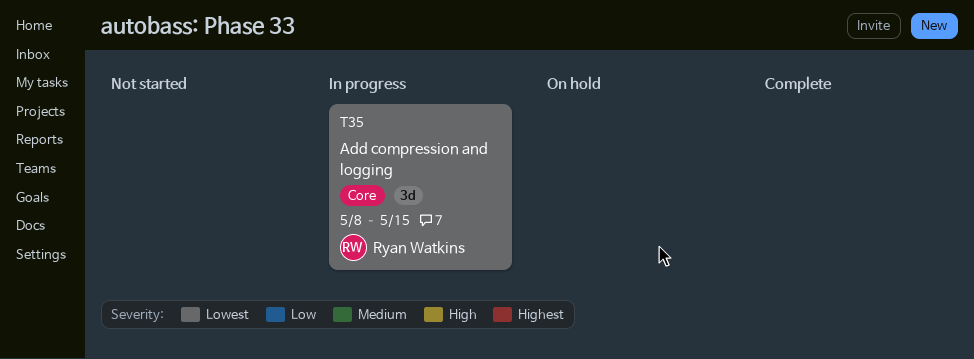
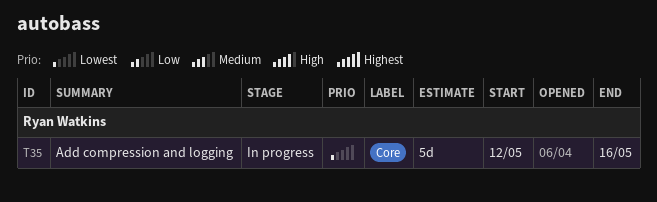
T35, estimate: 3d -> 5d
T35, start: May 8 -> May 12
T35, due: May 15 -> May 16

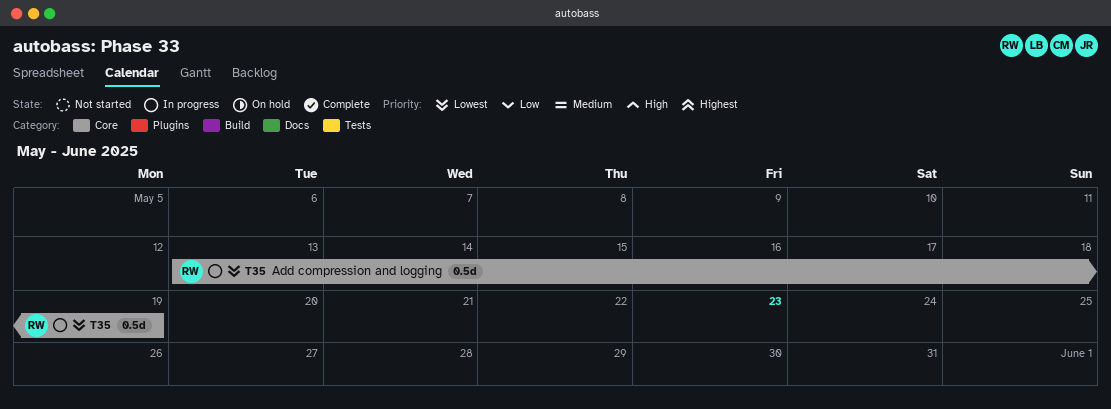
T35, estimate: 5d -> 0.5d
T35, start: May 12 -> May 13
T35, due: May 16 -> May 19

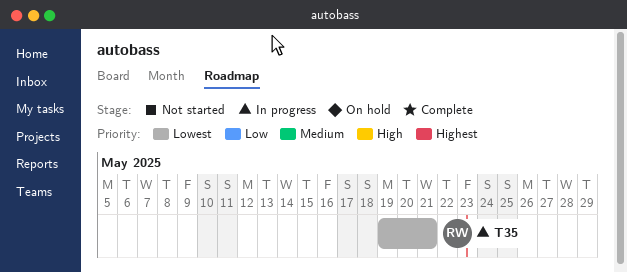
T35, start: May 13 -> May 19
T35, due: May 19 -> May 21

